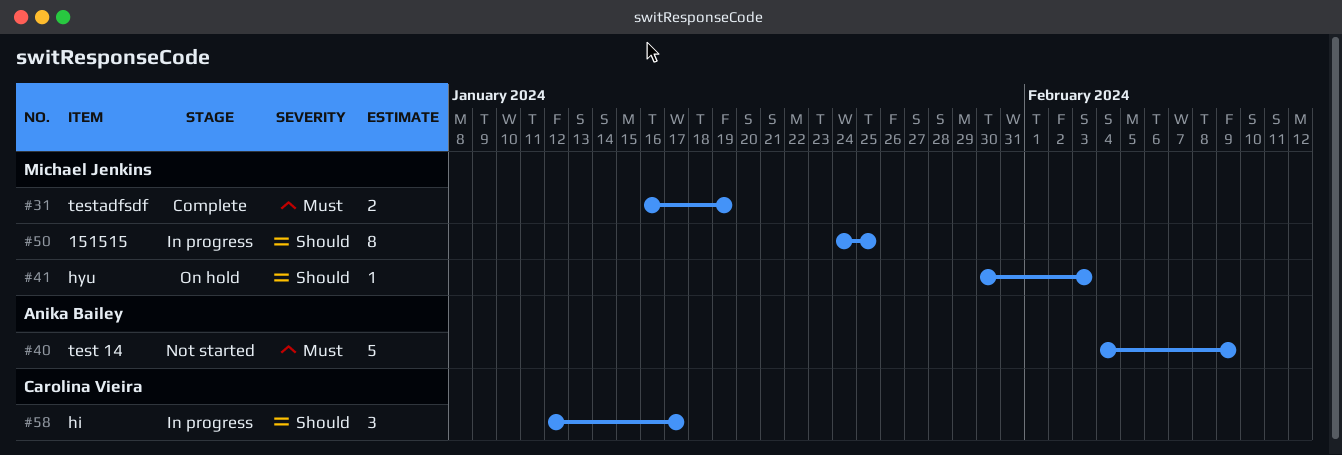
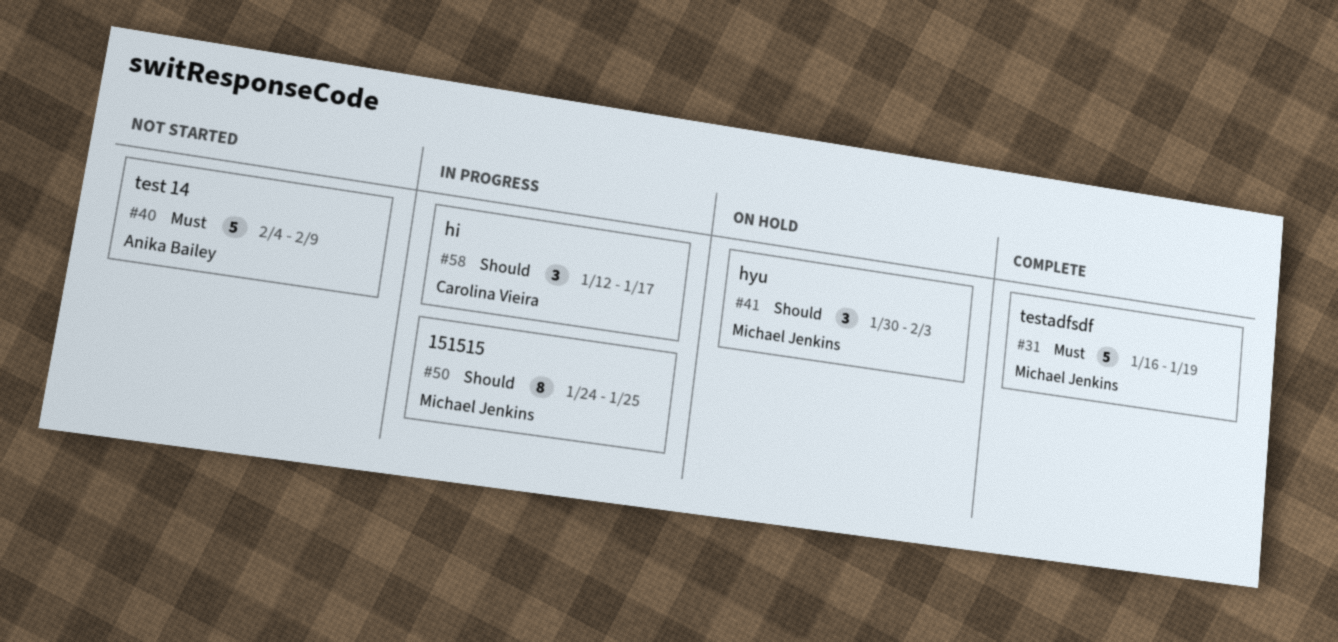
#31, estimate: 2 -> 5
#41, estimate: 1 -> 3

